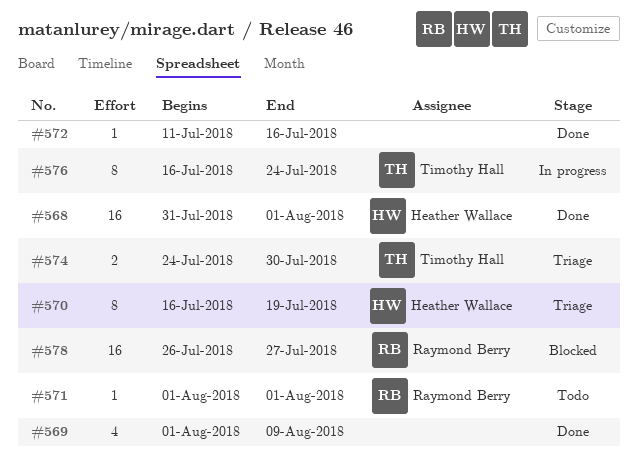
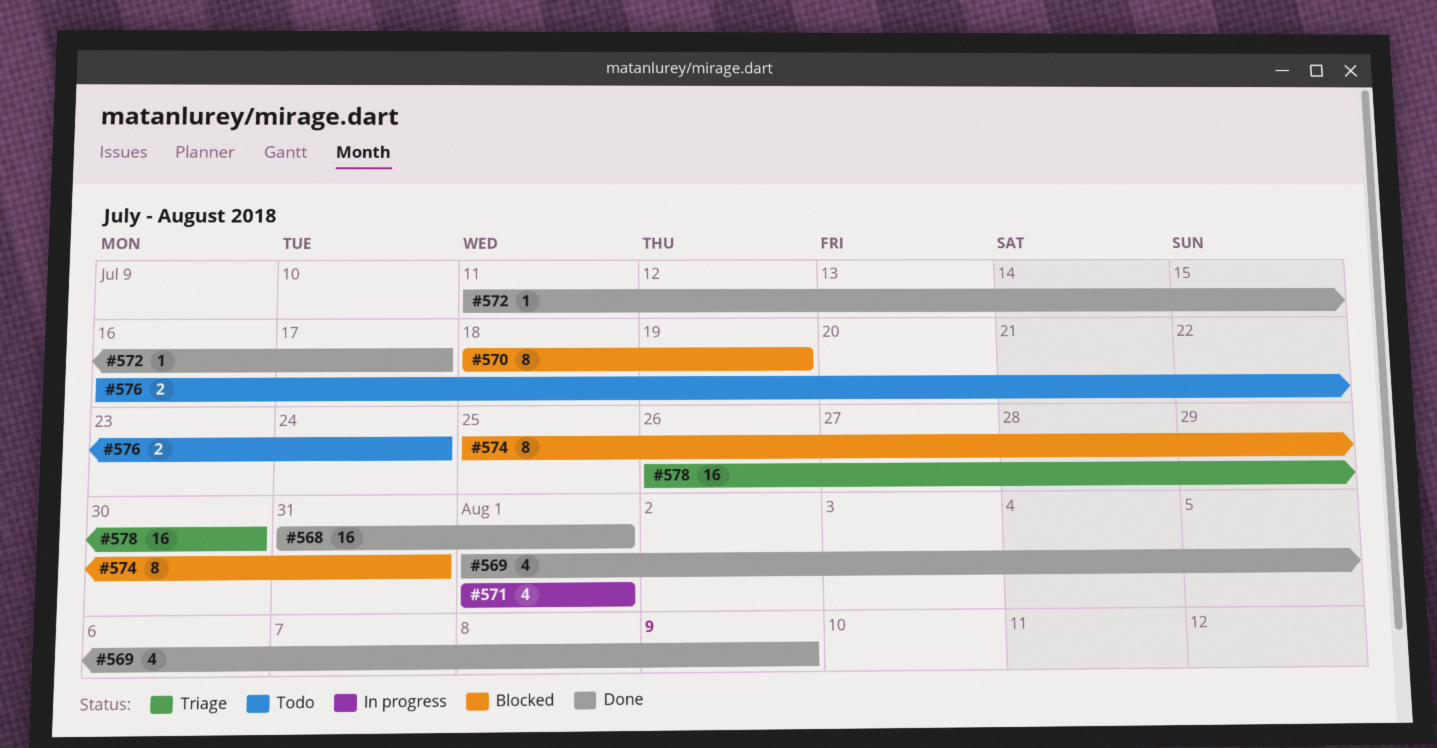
#570, status: Triage -> Blocked
#570, start: Jul 16 -> Jul 18
#571, status: Todo -> In progress
#571, estimate: 1 -> 4
#572, due: Jul 16 -> Jul 17
#574, status: Triage -> Blocked
#574, estimate: 2 -> 8
#574, start: Jul 24 -> Jul 25
#574, due: Jul 30 -> Jul 31
#576, status: In progress -> Todo
#576, estimate: 8 -> 2
#578, status: Blocked -> Triage
#578, due: Jul 27 -> Jul 30

